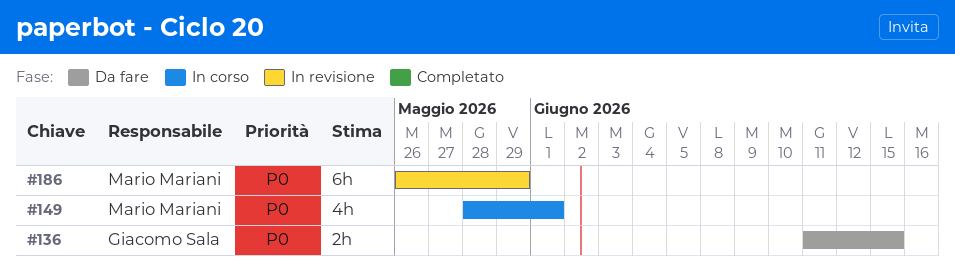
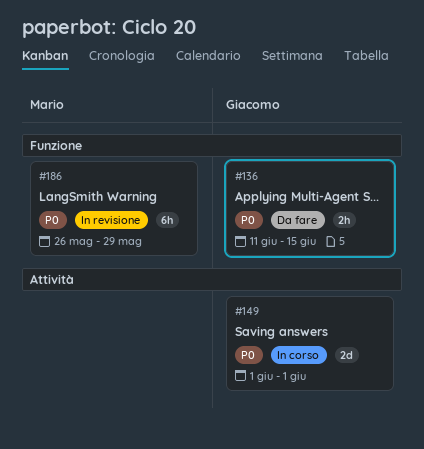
#149, owner: Mario Mariani -> Giacomo Sala
#149, estimate: 4h -> 2d
#149, start: May 28 -> Jun 1

